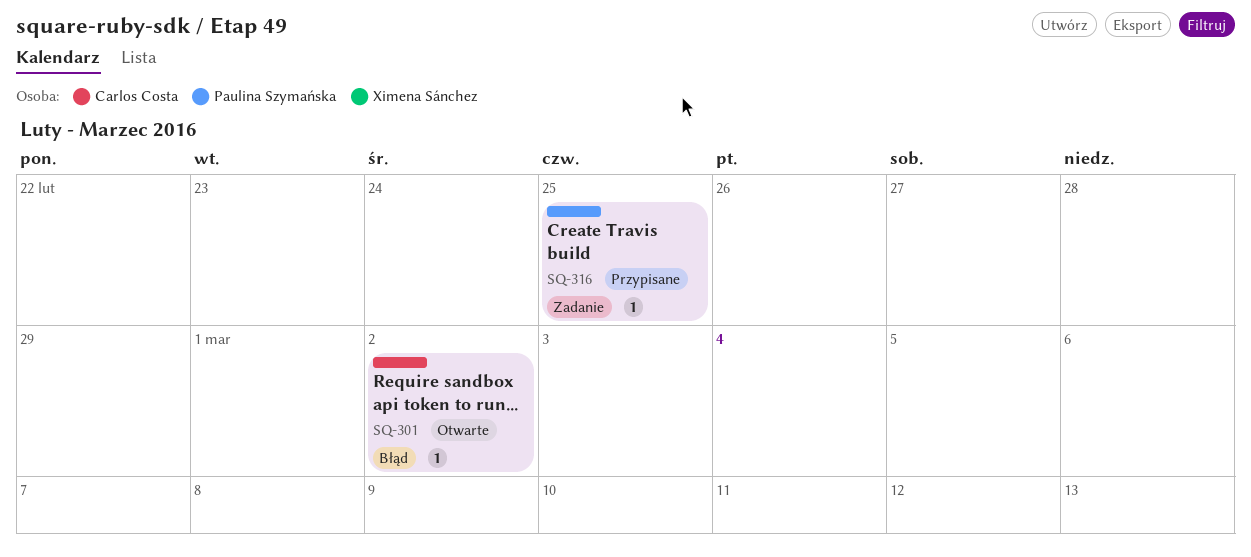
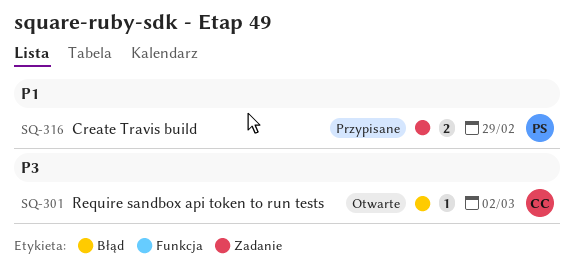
SQ-316, estimate: 1 -> 2
SQ-316, due: Feb 25 -> Feb 29

